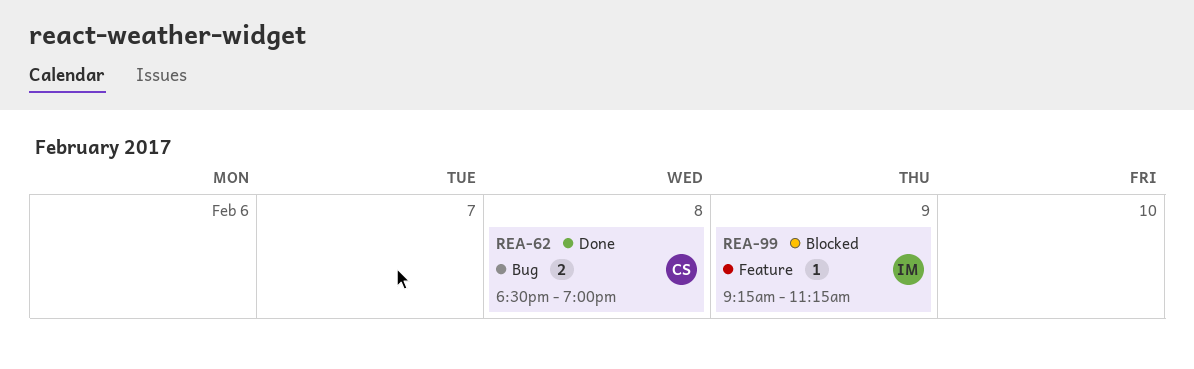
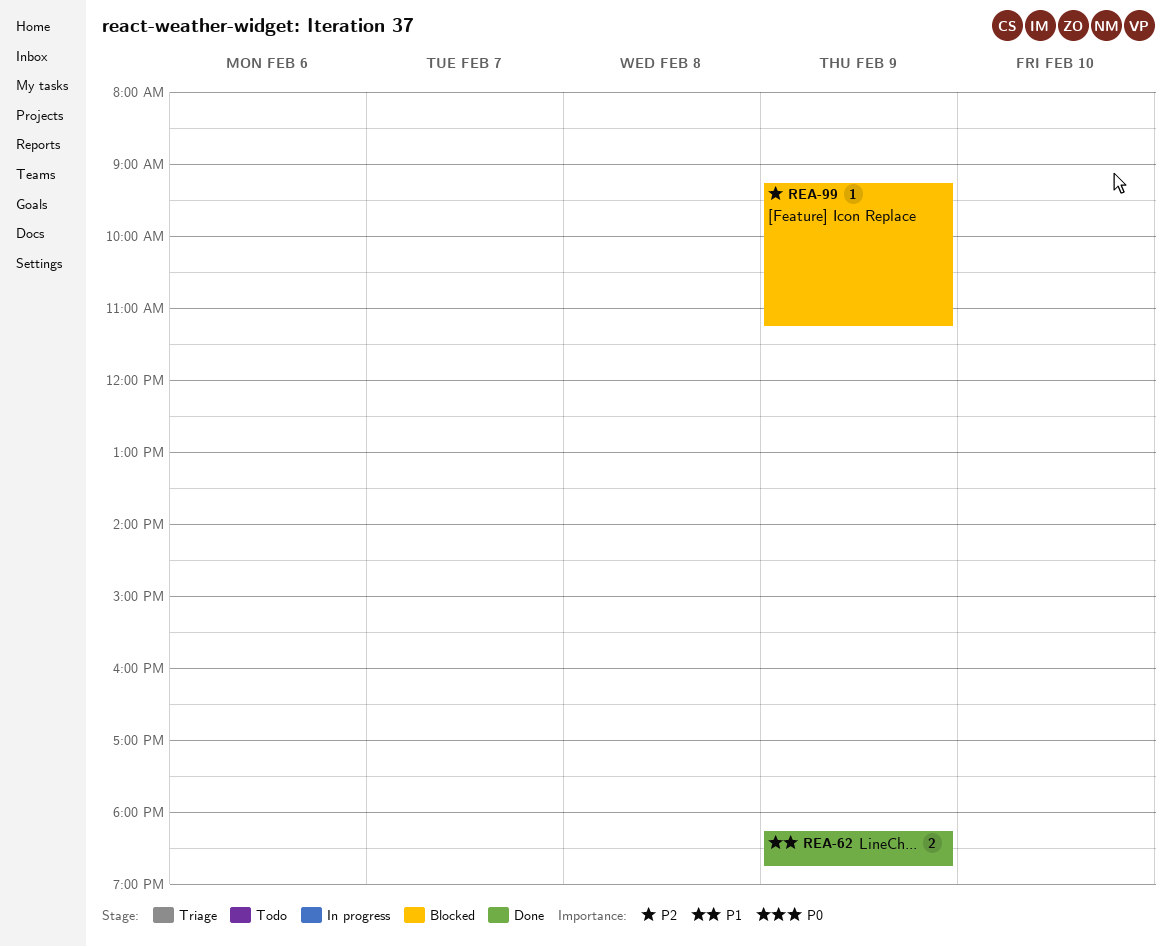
REA-62, day: Feb 8 -> Feb 9
REA-62, begins: 18:30 -> 18:15
REA-62, ends: 19:00 -> 18:45

